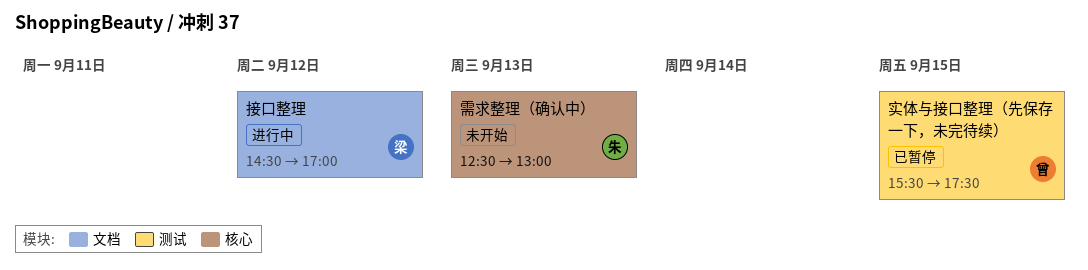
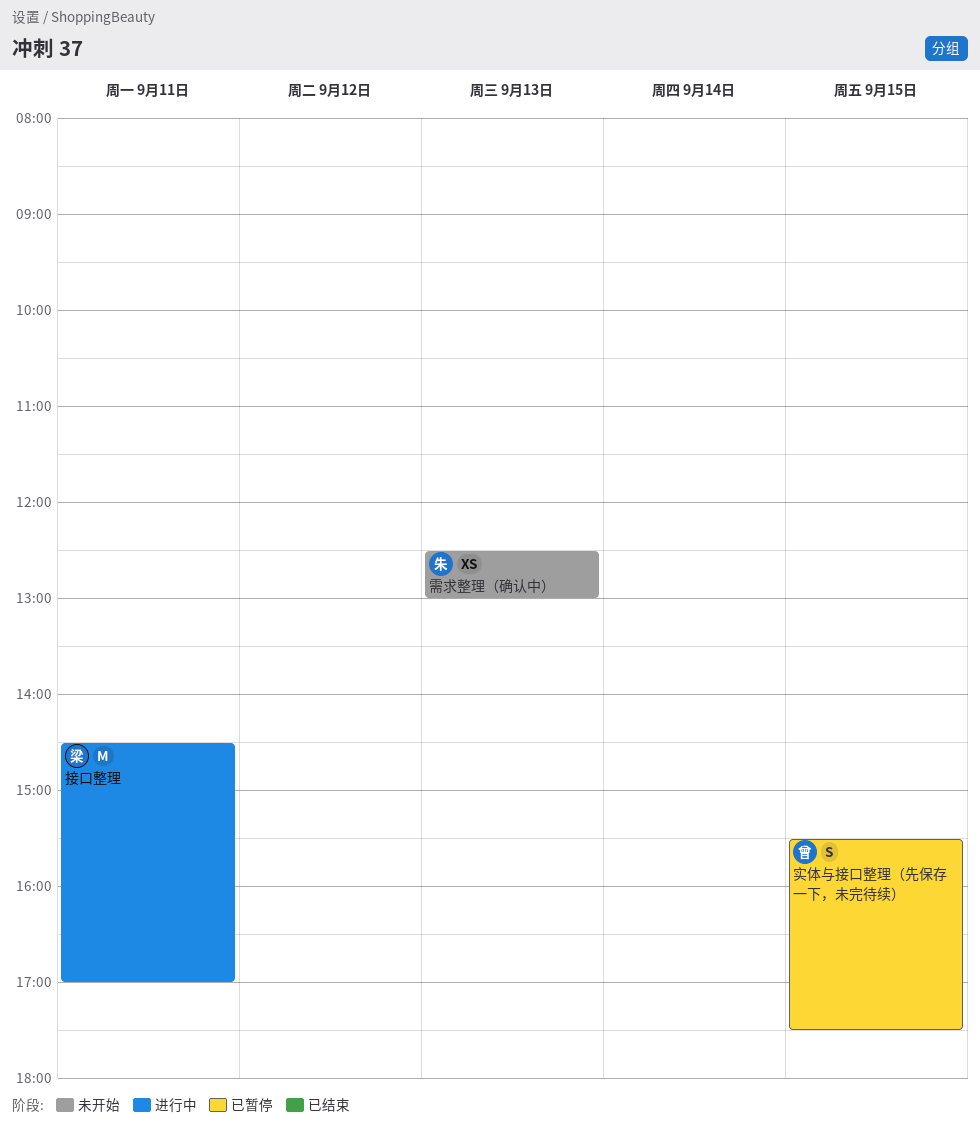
接口整理, day: Sep 12 -> Sep 11

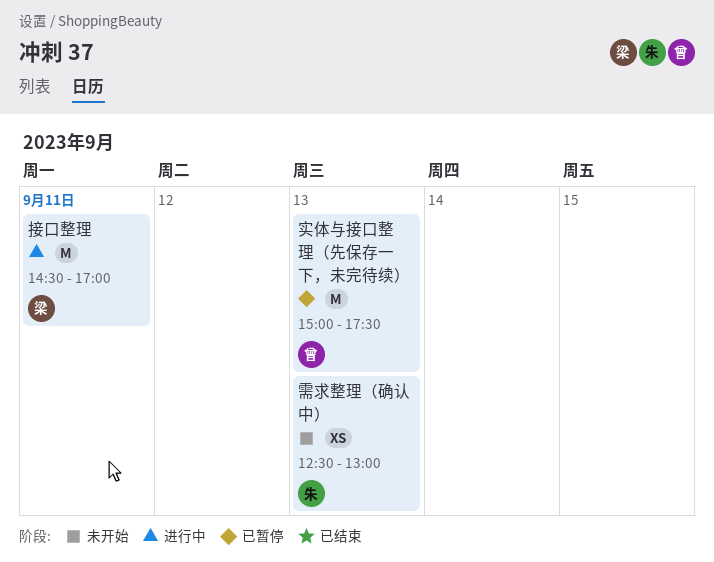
实体与接口整理（先保存一下，未完待续）, estimate: S -> M
实体与接口整理（先保存一下，未完待续）, day: Sep 15 -> Sep 13
实体与接口整理（先保存一下，未完待续）, begins: 15:30 -> 15:00

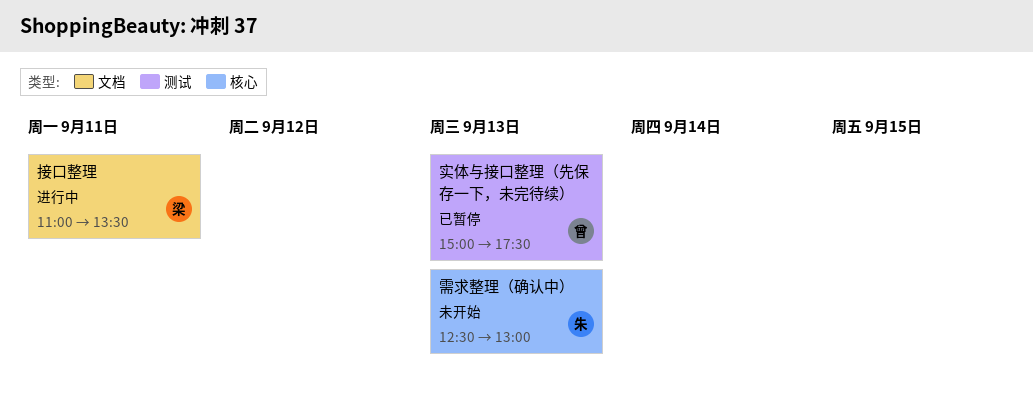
接口整理, begins: 14:30 -> 11:00
接口整理, ends: 17:00 -> 13:30

